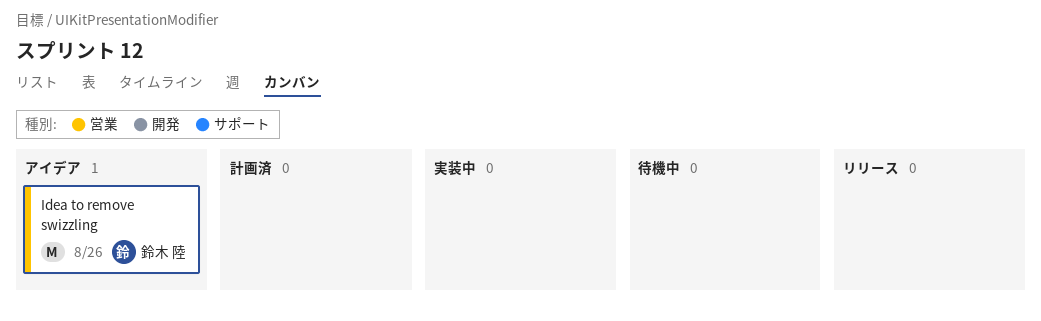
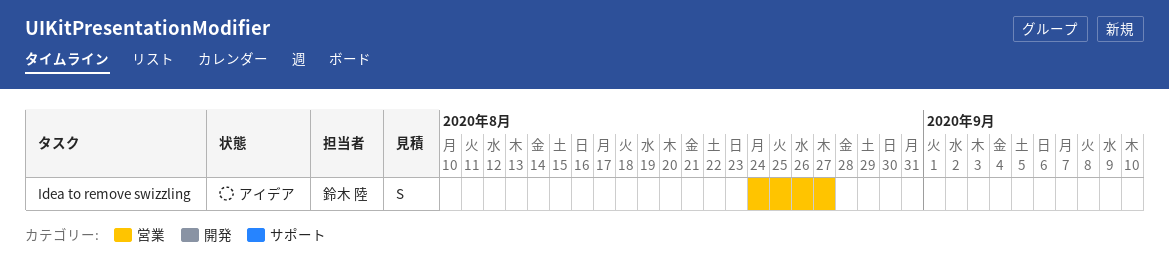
Idea to remove swizzling, estimate: M -> S
Idea to remove swizzling, due: Aug 26 -> Aug 27

